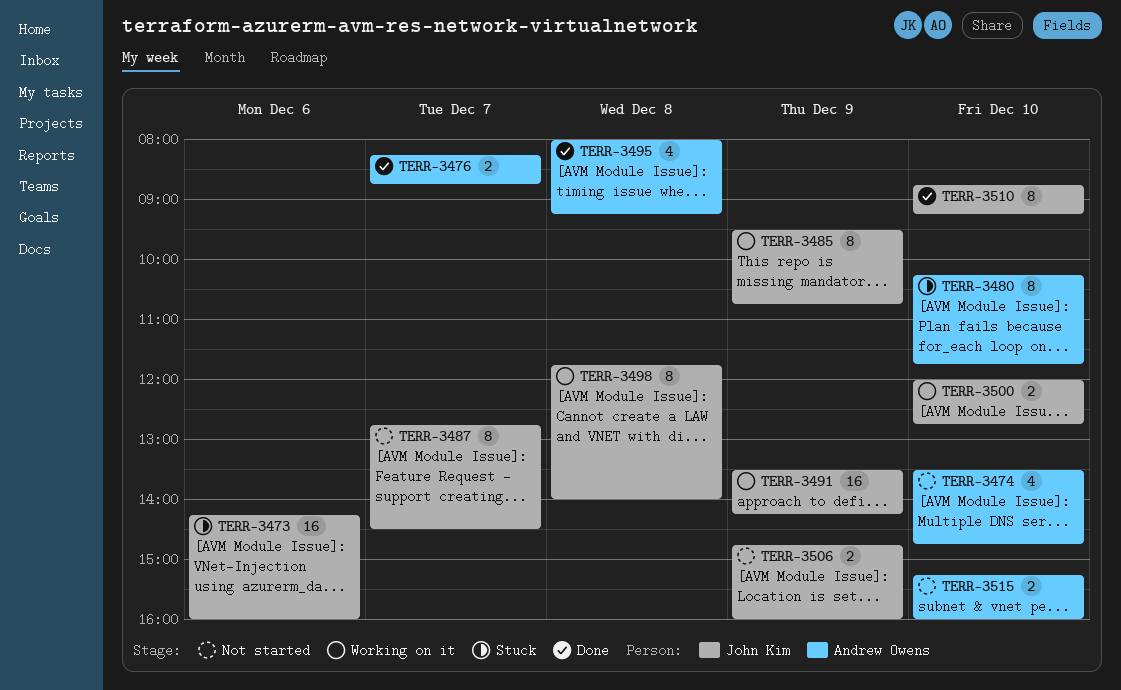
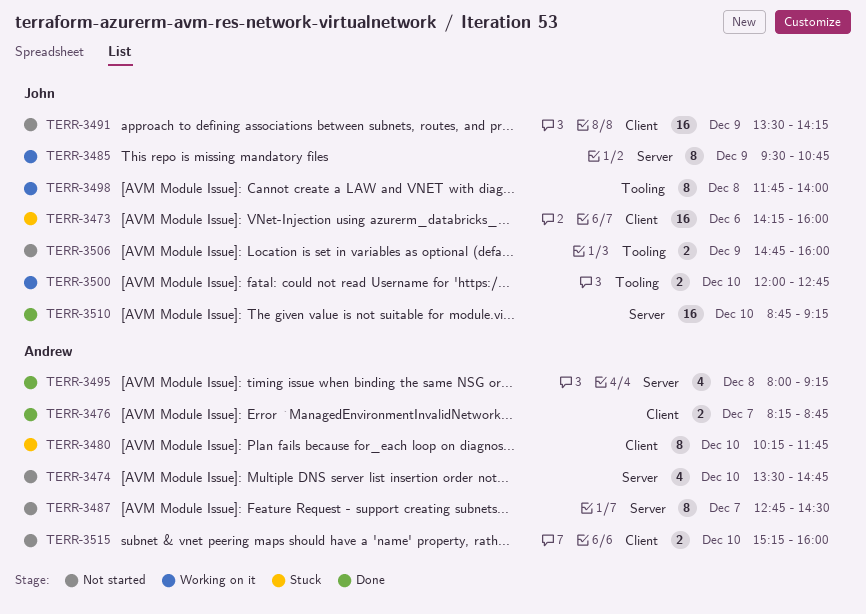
TERR-3487, owner: John Kim -> Andrew Owens
TERR-3491, status: Working on it -> Not started
TERR-3510, estimate: 8 -> 16

